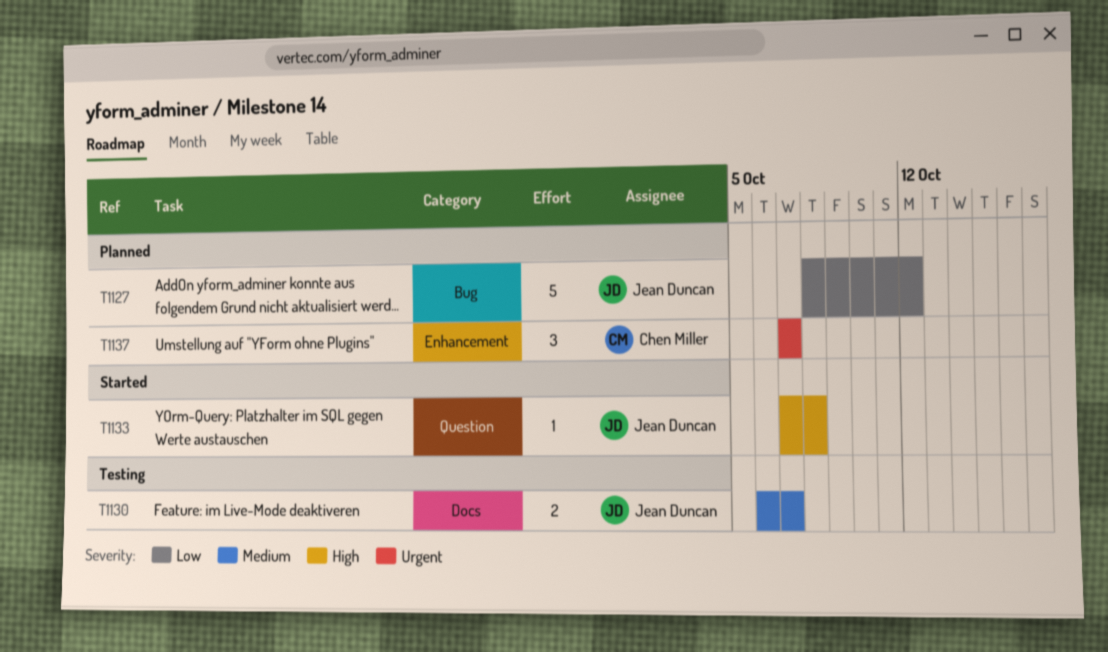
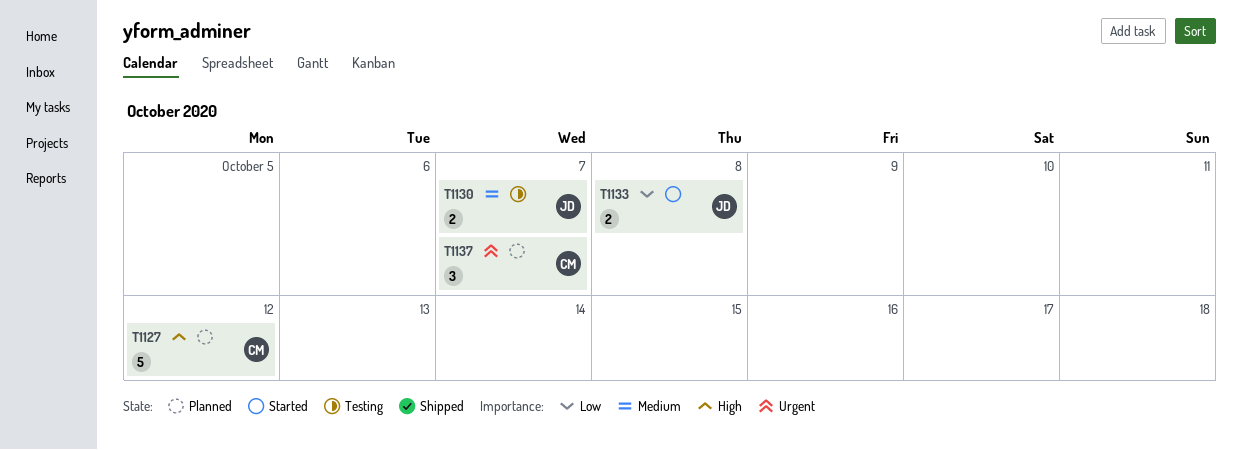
T1127, owner: Jean Duncan -> Chen Miller
T1127, priority: Low -> High
T1133, priority: High -> Low
T1133, estimate: 1 -> 2

